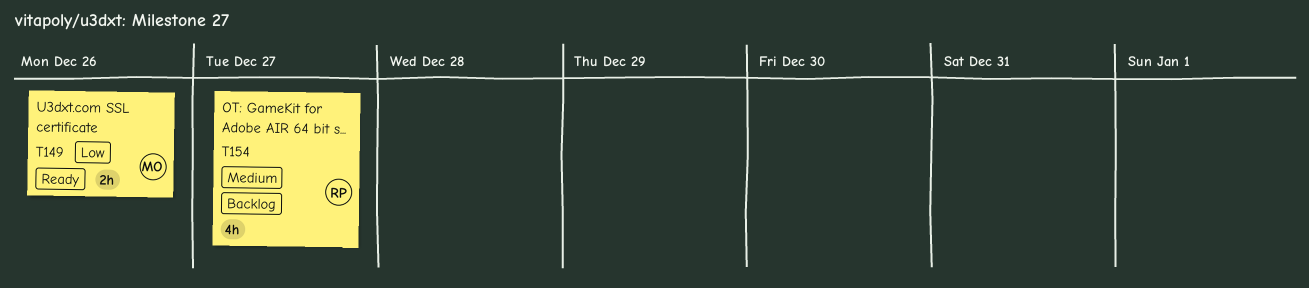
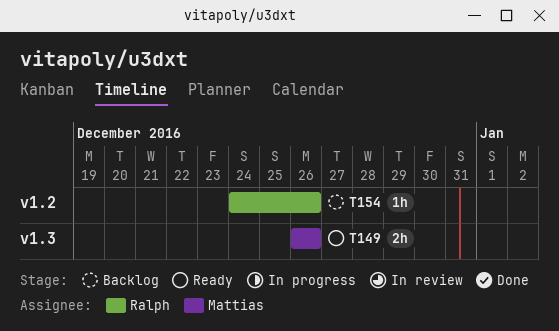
T154, estimate: 4h -> 1h
T154, due: Dec 27 -> Dec 26

